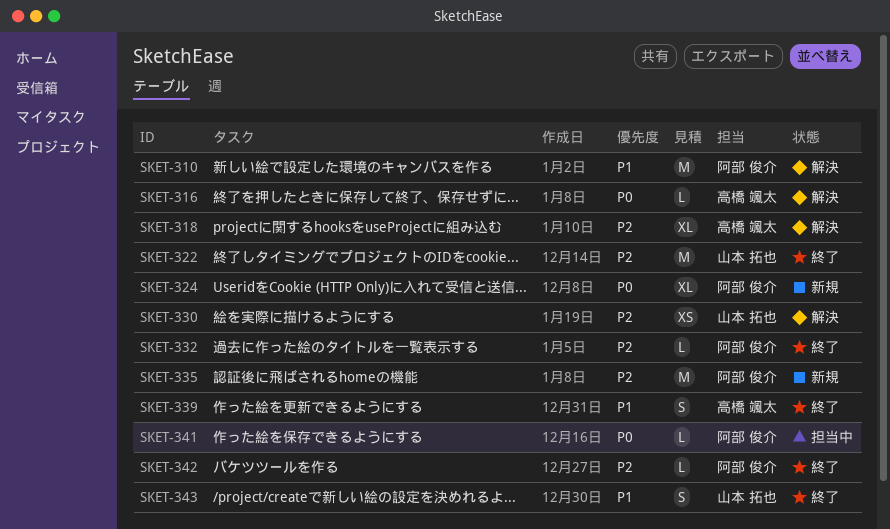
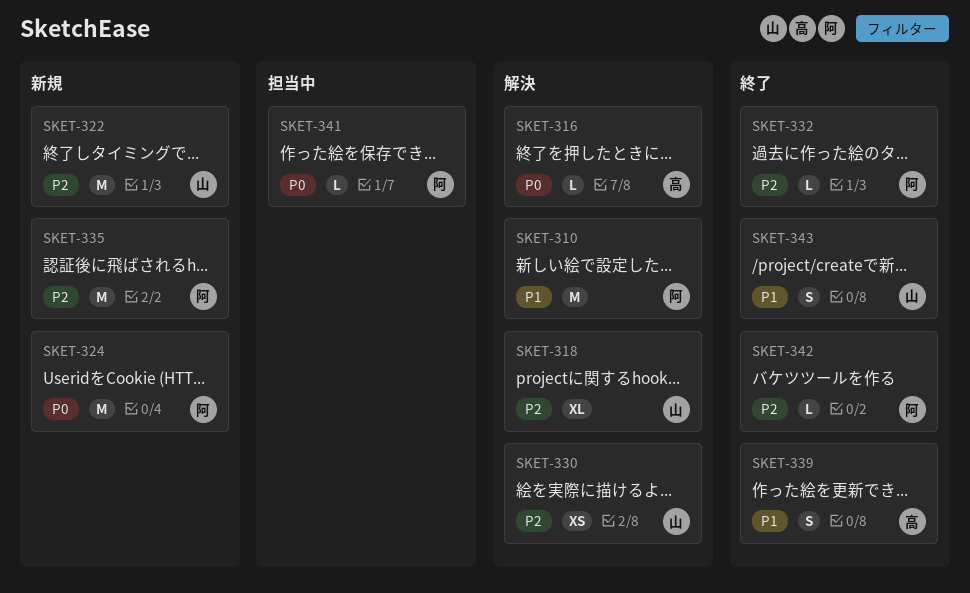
SKET-318, owner: 高橋 颯太 -> 山本 拓也
SKET-322, status: 終了 -> 新規
SKET-324, estimate: XL -> M

